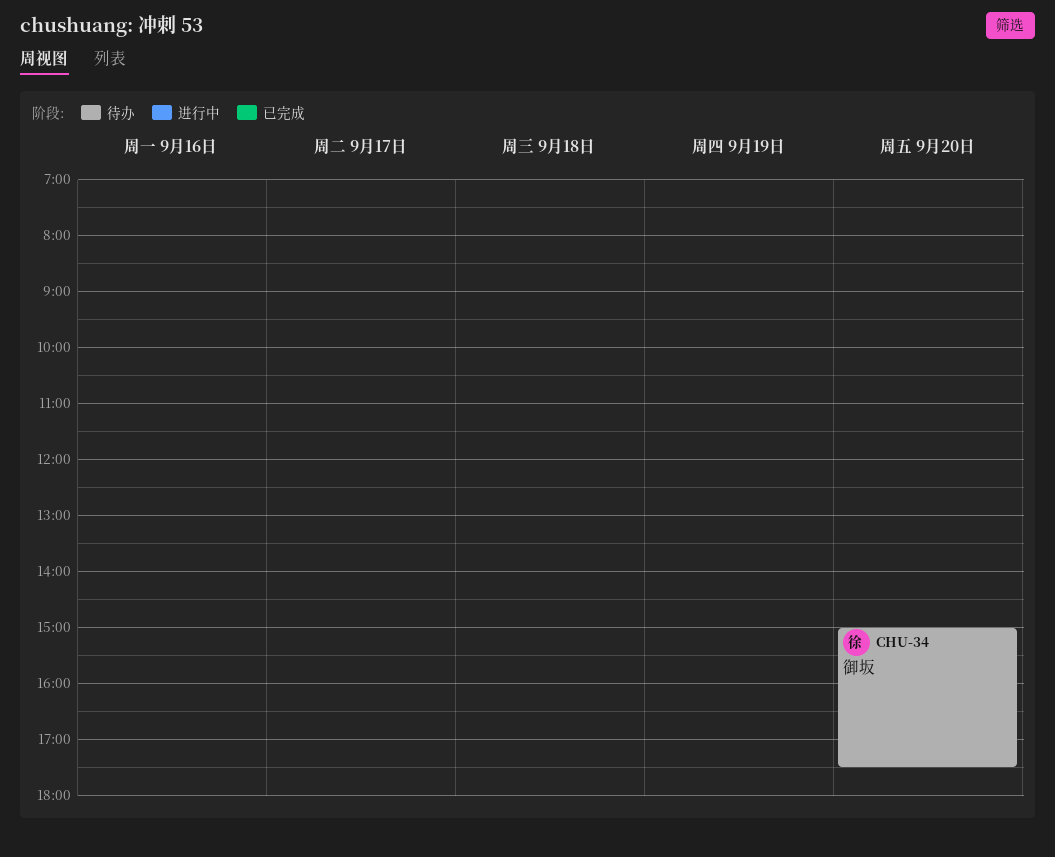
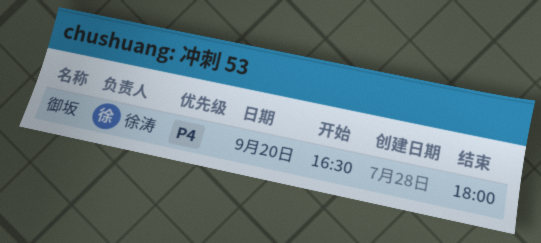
御坂, begins: 15:00 -> 16:30
御坂, ends: 17:30 -> 18:00

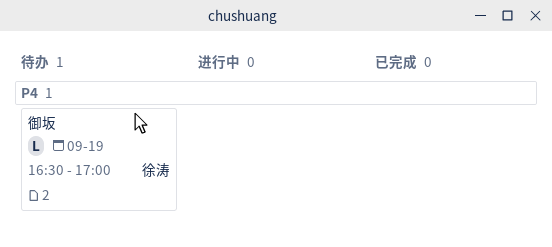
御坂, day: Sep 20 -> Sep 19
御坂, ends: 18:00 -> 17:00

